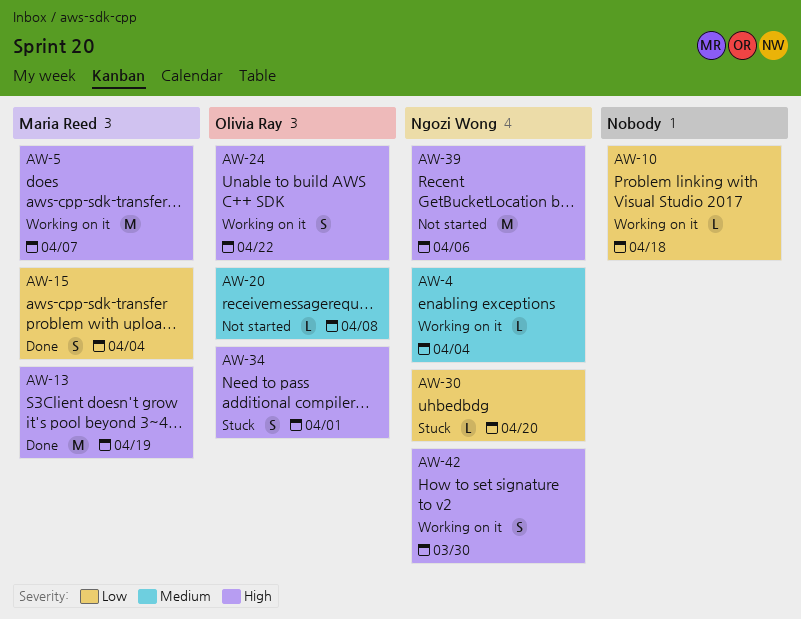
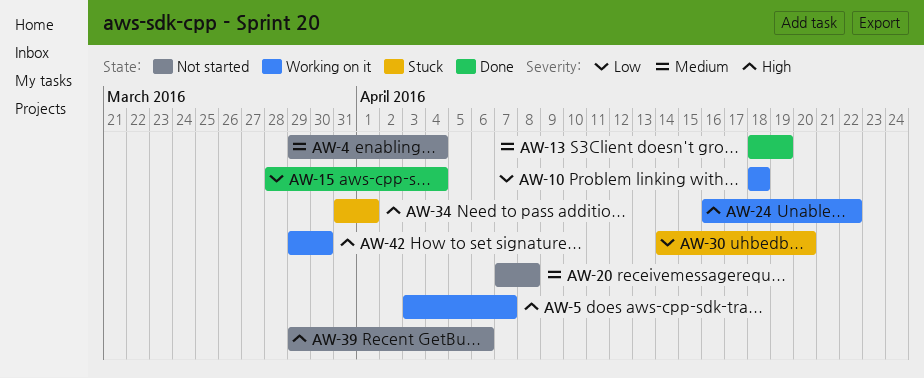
AW-4, status: Working on it -> Not started
AW-13, priority: High -> Medium

